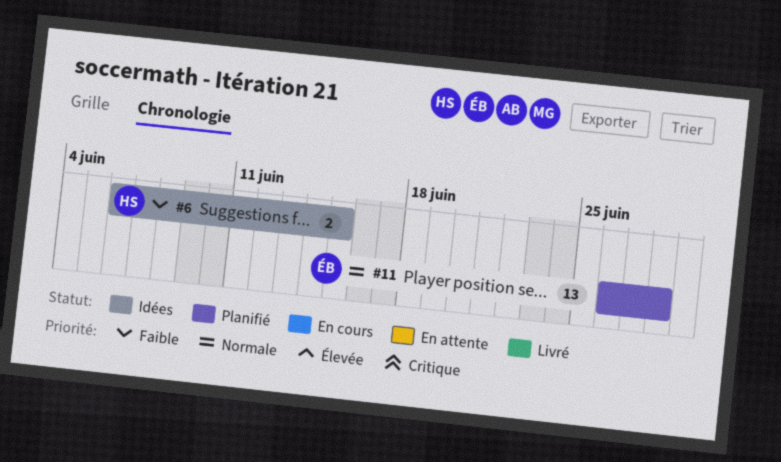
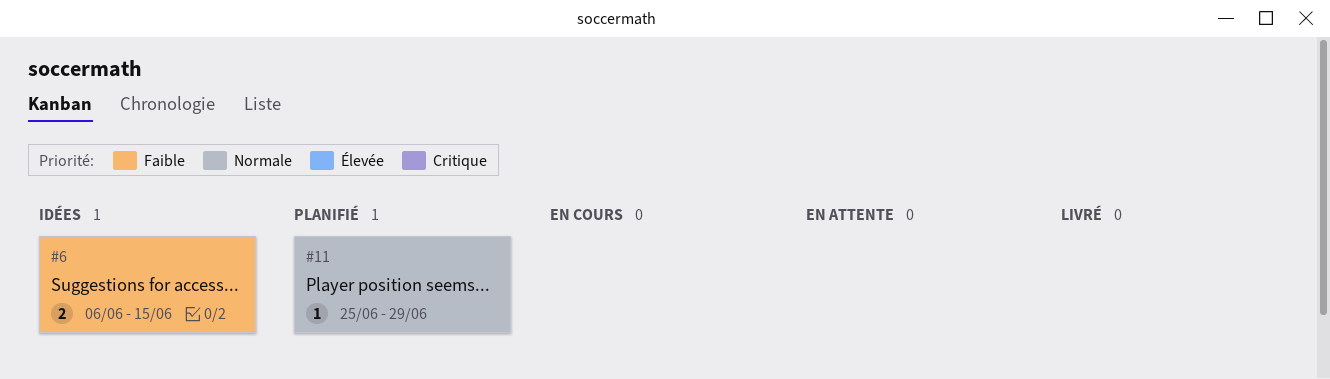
#11, estimate: 13 -> 1
#11, start: Jun 26 -> Jun 25
#11, due: Jun 28 -> Jun 29

